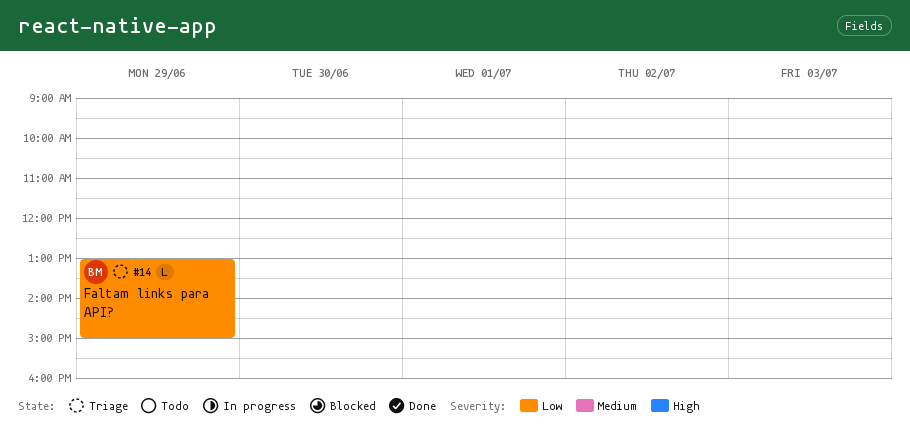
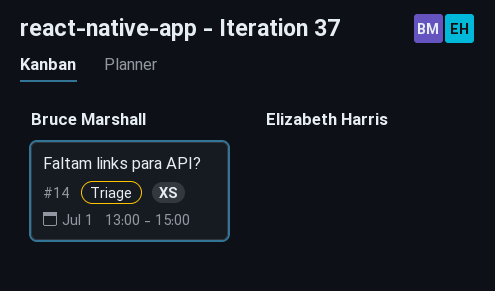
#14, estimate: L -> XS
#14, day: Jun 29 -> Jul 1

